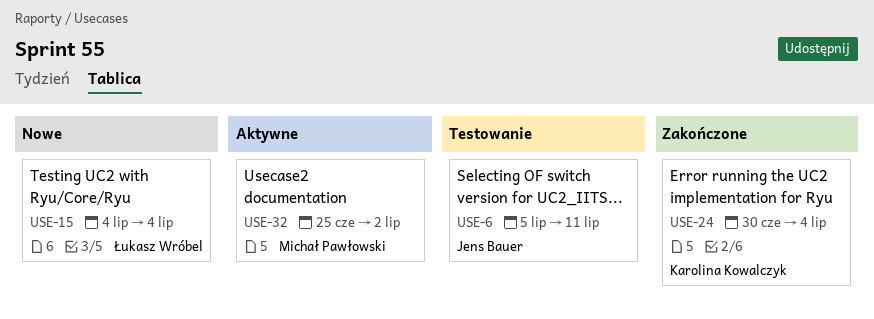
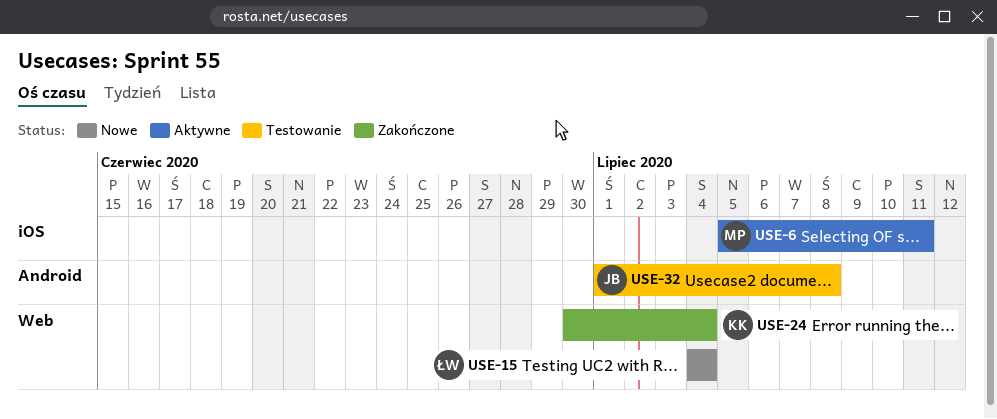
USE-6, status: Testowanie -> Aktywne
USE-6, owner: Jens Bauer -> Michał Pawłowski
USE-32, status: Aktywne -> Testowanie
USE-32, owner: Michał Pawłowski -> Jens Bauer
USE-32, start: Jun 25 -> Jul 1
USE-32, due: Jul 2 -> Jul 8

